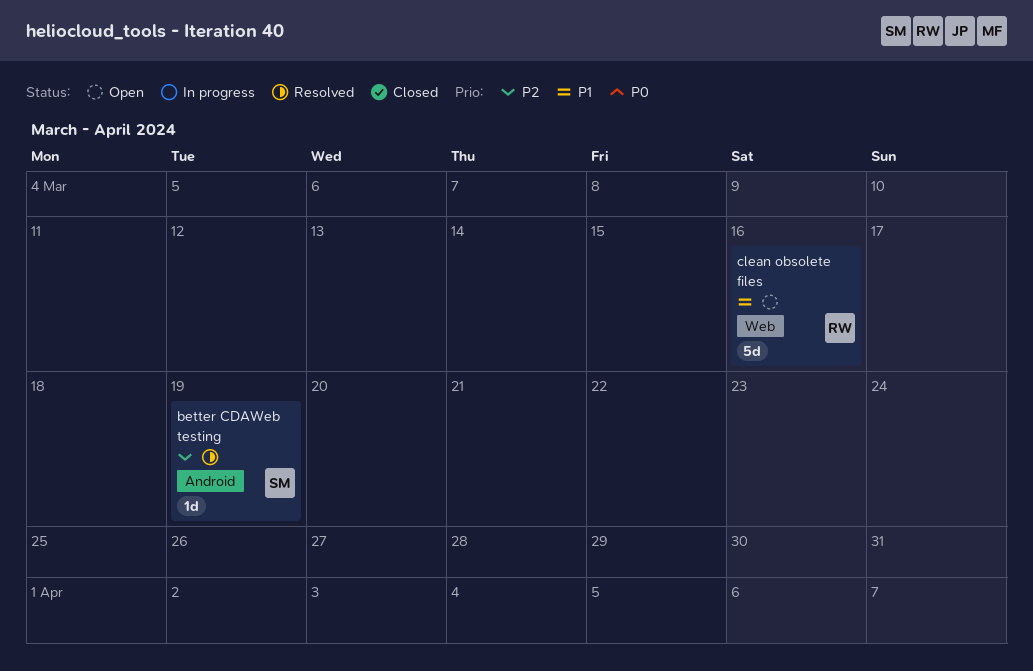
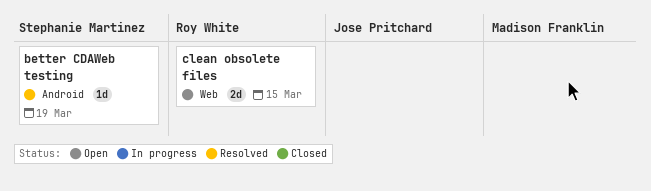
clean obsolete files, estimate: 5d -> 2d
clean obsolete files, due: Mar 16 -> Mar 15

